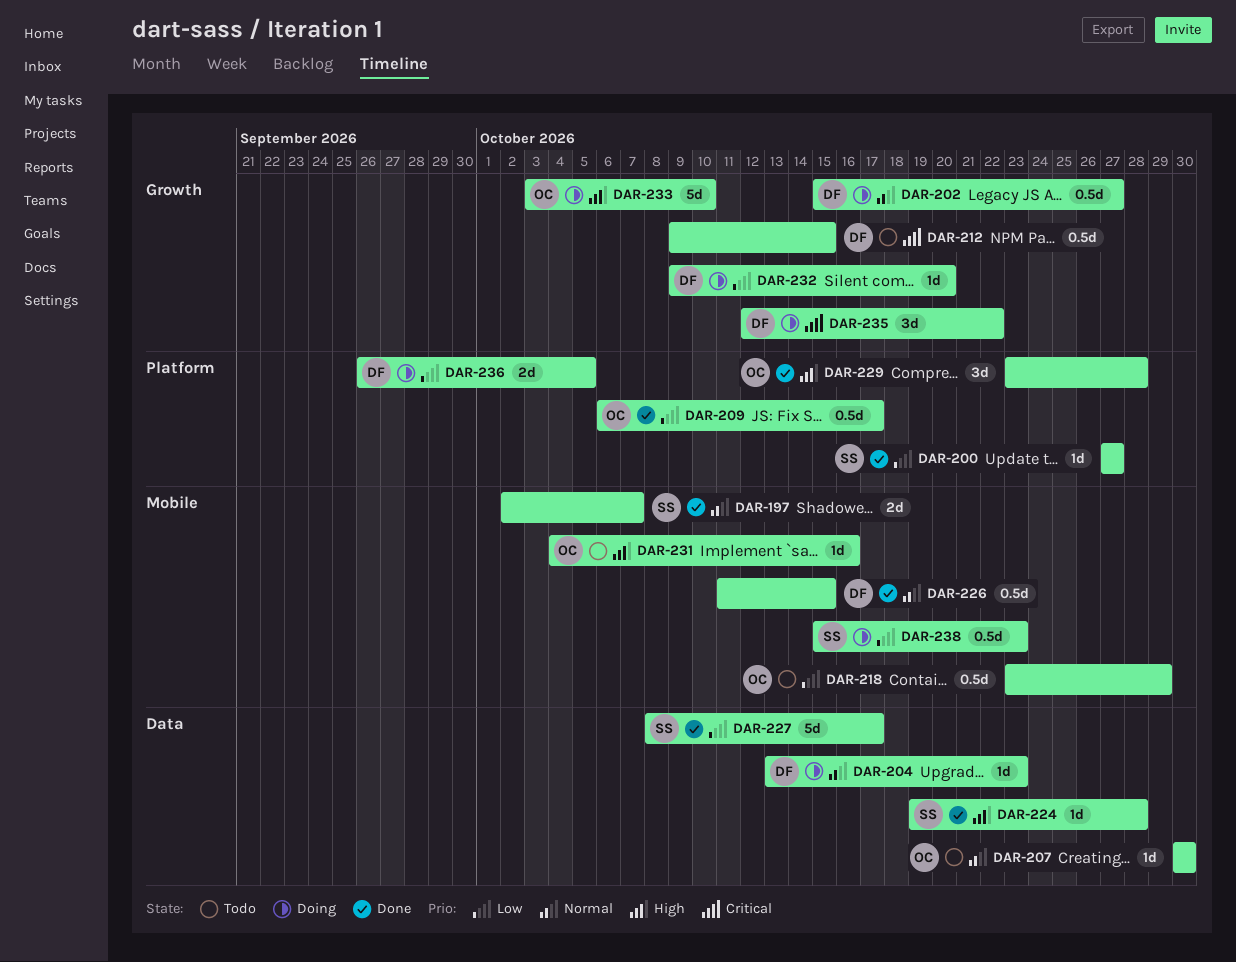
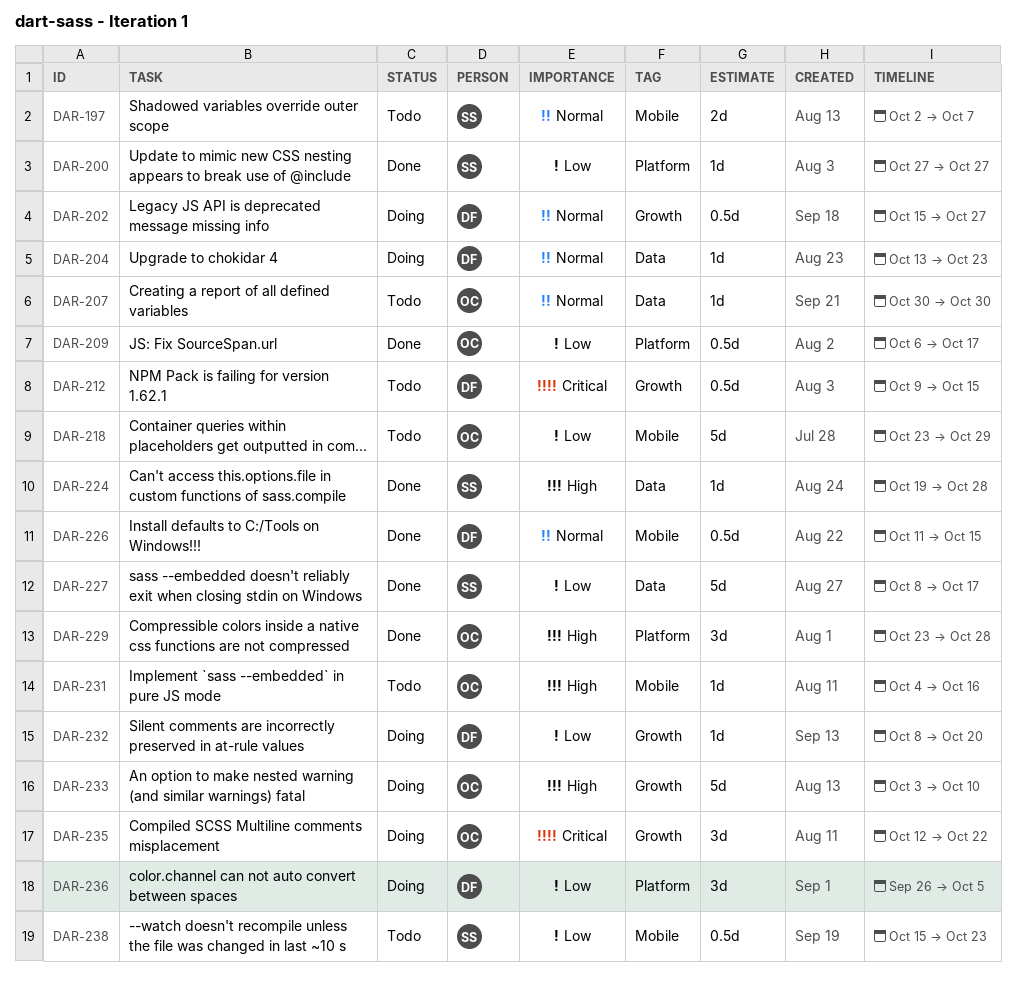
DAR-197, status: Done -> Todo
DAR-218, estimate: 0.5d -> 5d
DAR-232, start: Oct 9 -> Oct 8
DAR-235, owner: DF -> OC
DAR-236, estimate: 2d -> 3d
DAR-238, status: Doing -> Todo

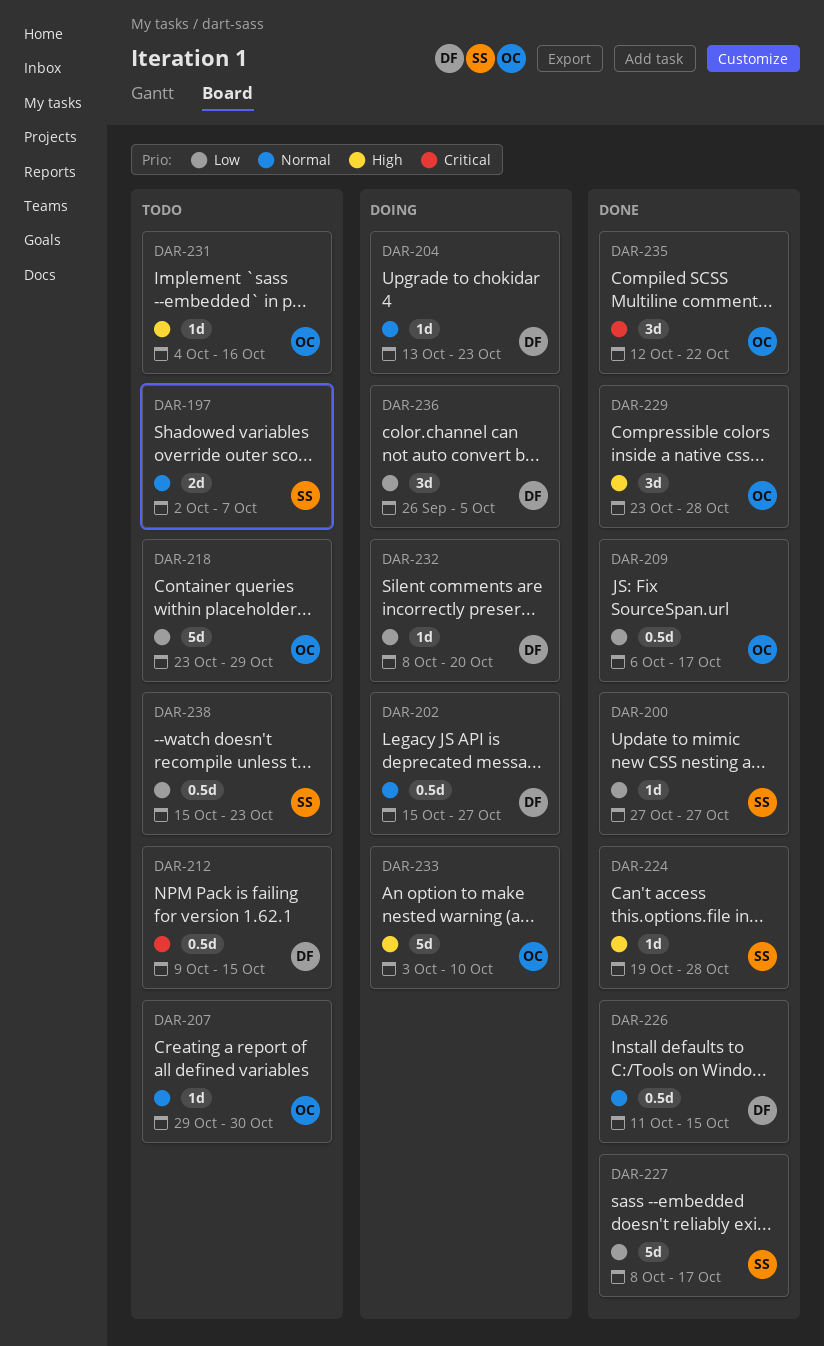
DAR-207, start: Oct 30 -> Oct 29
DAR-235, status: Doing -> Done

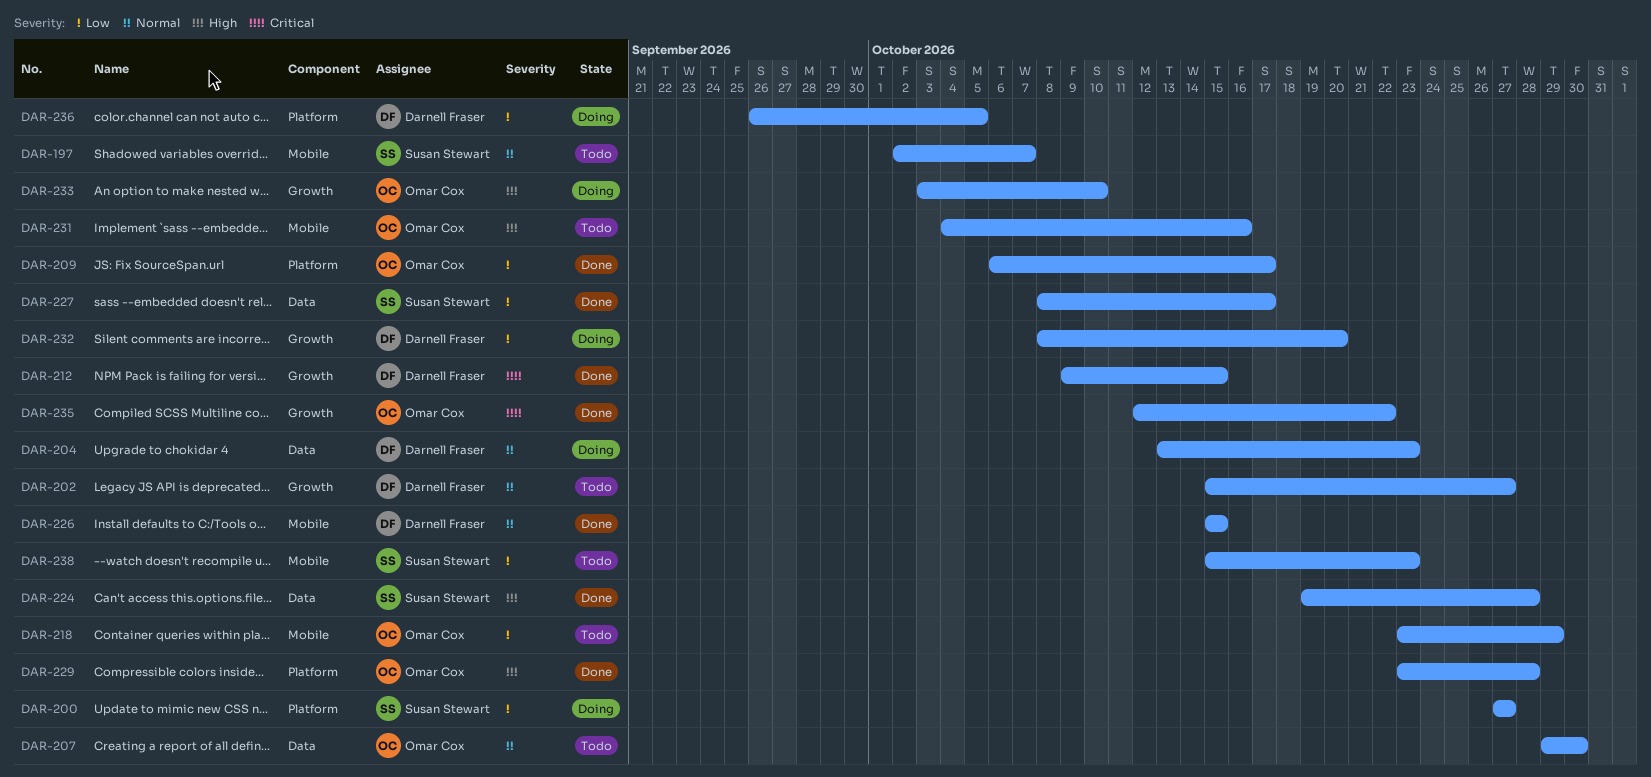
DAR-200, status: Done -> Doing
DAR-202, status: Doing -> Todo
DAR-212, status: Todo -> Done
DAR-226, start: Oct 11 -> Oct 15

